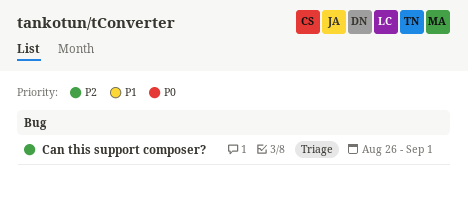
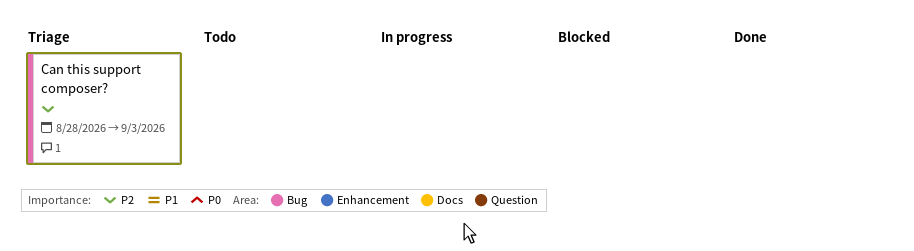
Can this support composer?, start: Aug 26 -> Aug 28
Can this support composer?, due: Sep 1 -> Sep 3

